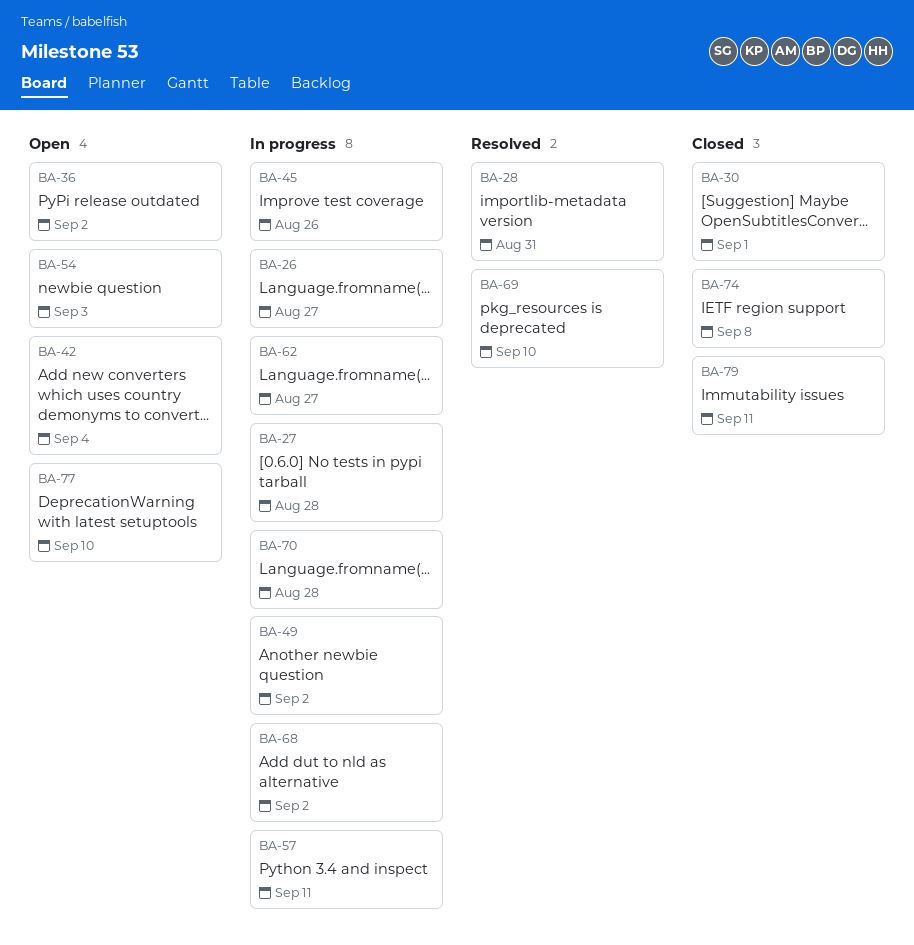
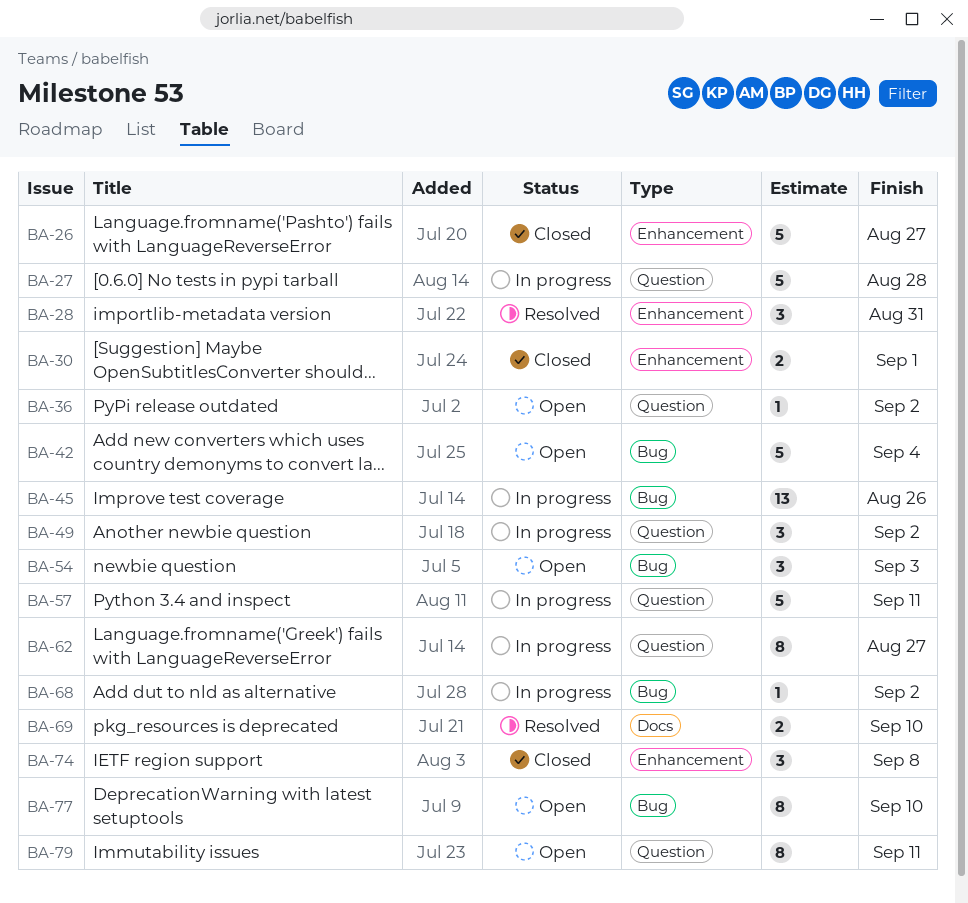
BA-26, status: In progress -> Closed
BA-70: present -> none
BA-79, status: Closed -> Open

